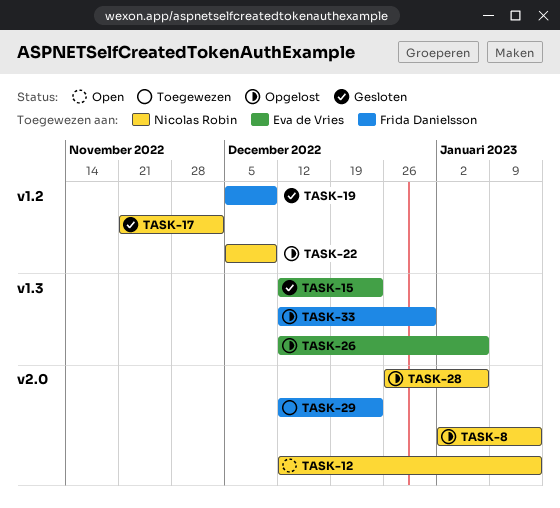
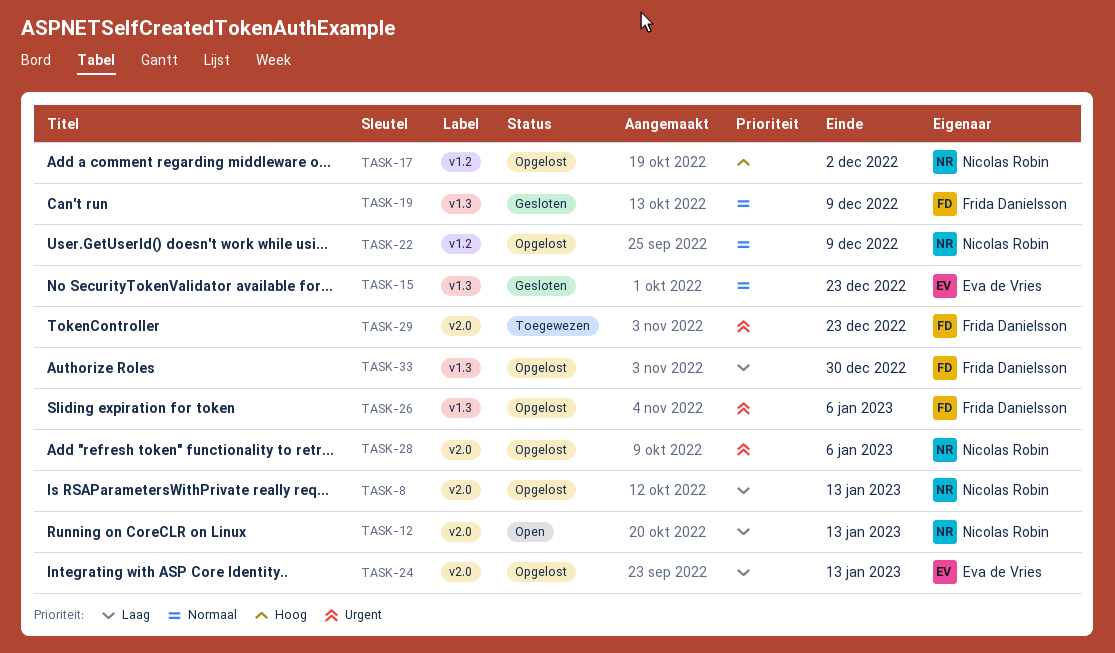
TASK-17, status: Gesloten -> Opgelost
TASK-19, label: v1.2 -> v1.3
TASK-24: none -> present
TASK-26, owner: Eva de Vries -> Frida Danielsson

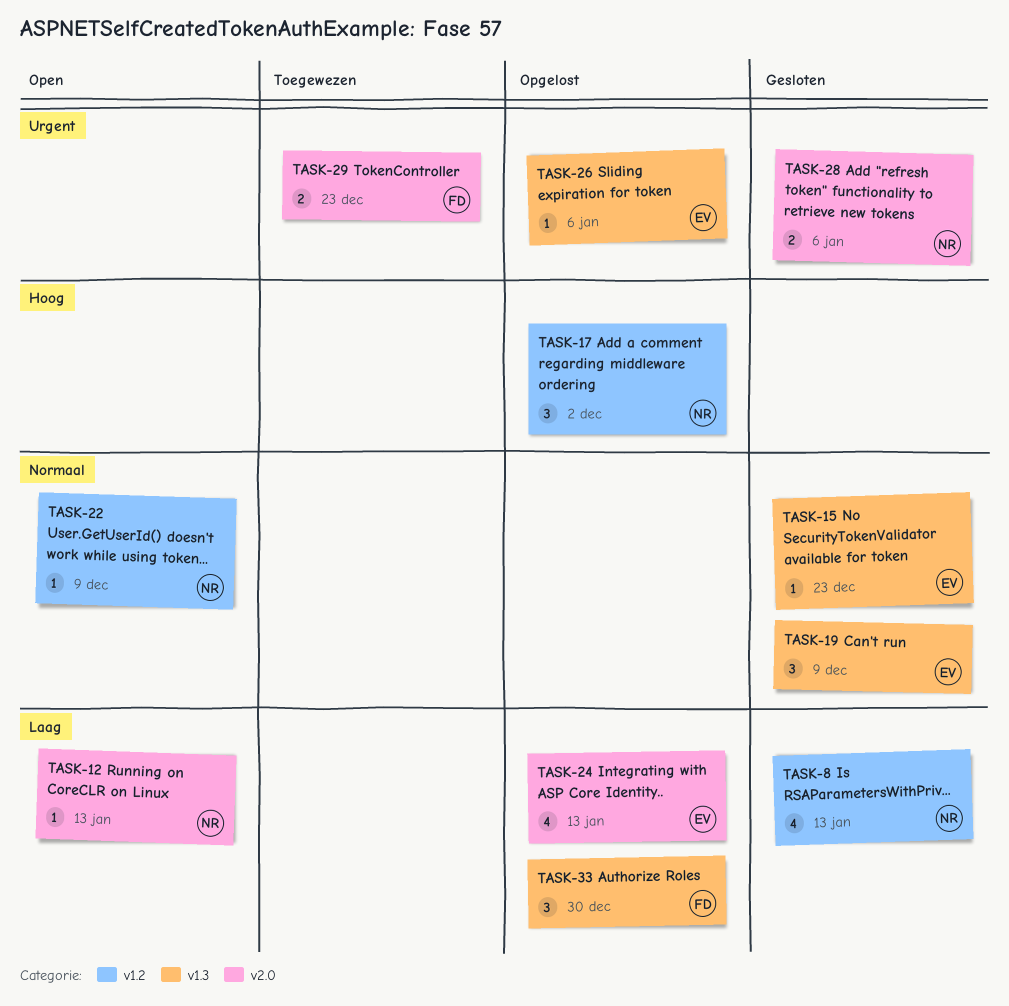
TASK-8, status: Opgelost -> Gesloten
TASK-8, label: v2.0 -> v1.2
TASK-19, owner: Frida Danielsson -> Eva de Vries
TASK-22, status: Opgelost -> Open
TASK-26, owner: Frida Danielsson -> Eva de Vries
TASK-28, status: Opgelost -> Gesloten

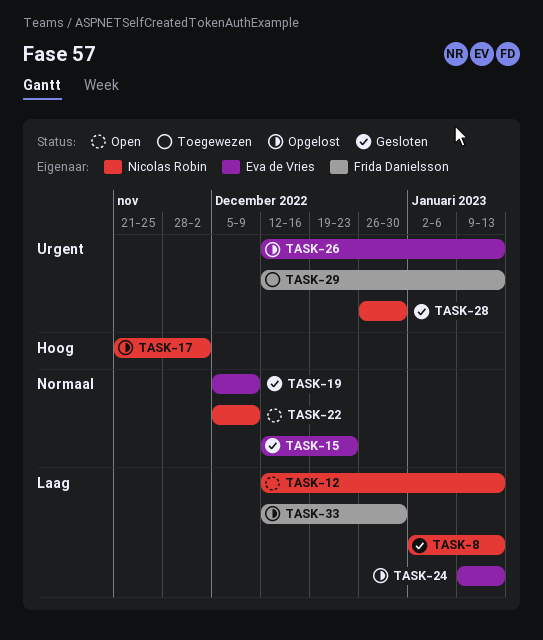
TASK-26, due: Jan 6 -> Jan 13
TASK-28, due: Jan 6 -> Dec 30
TASK-29, due: Dec 23 -> Jan 13

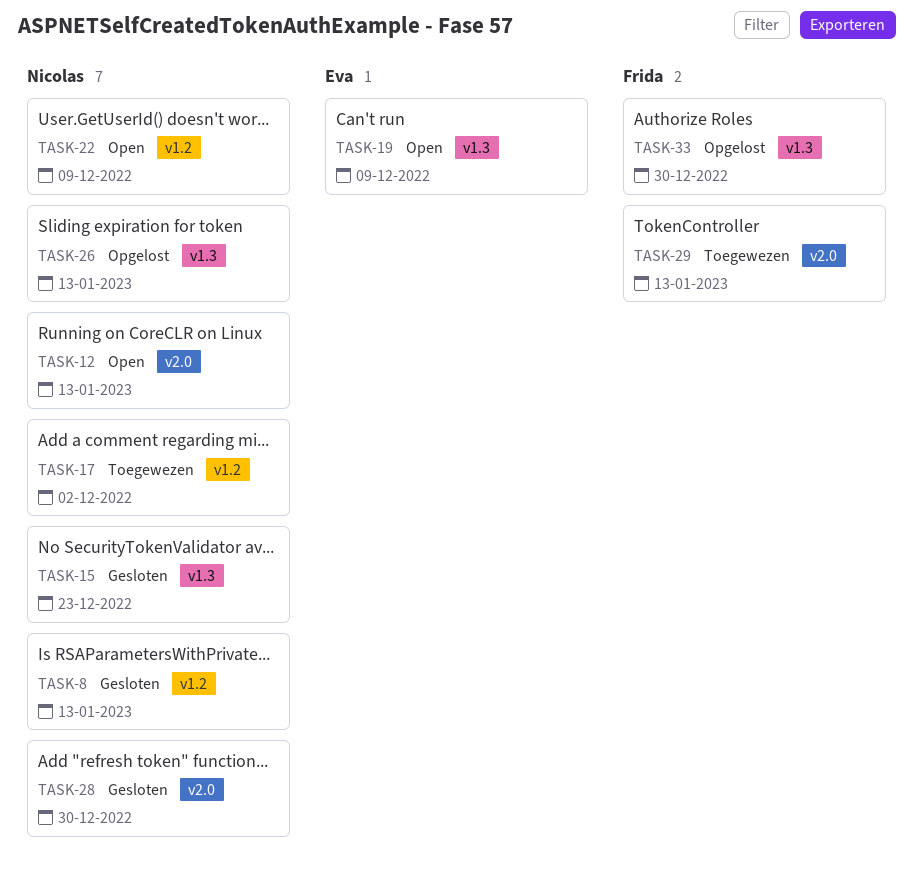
TASK-15, owner: Eva de Vries -> Nicolas Robin
TASK-17, status: Opgelost -> Toegewezen
TASK-19, status: Gesloten -> Open
TASK-24: present -> none
TASK-26, owner: Eva de Vries -> Nicolas Robin

